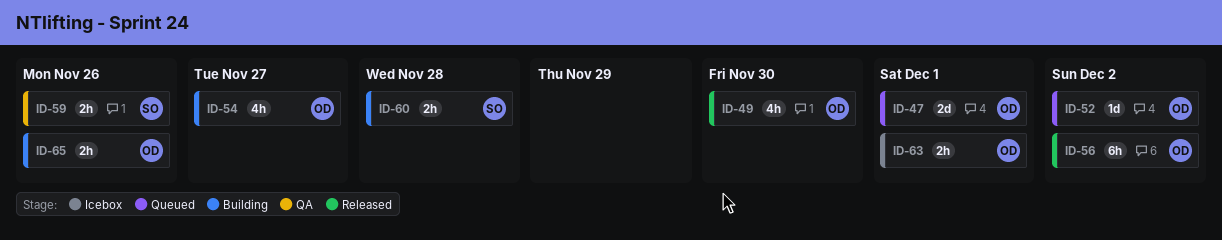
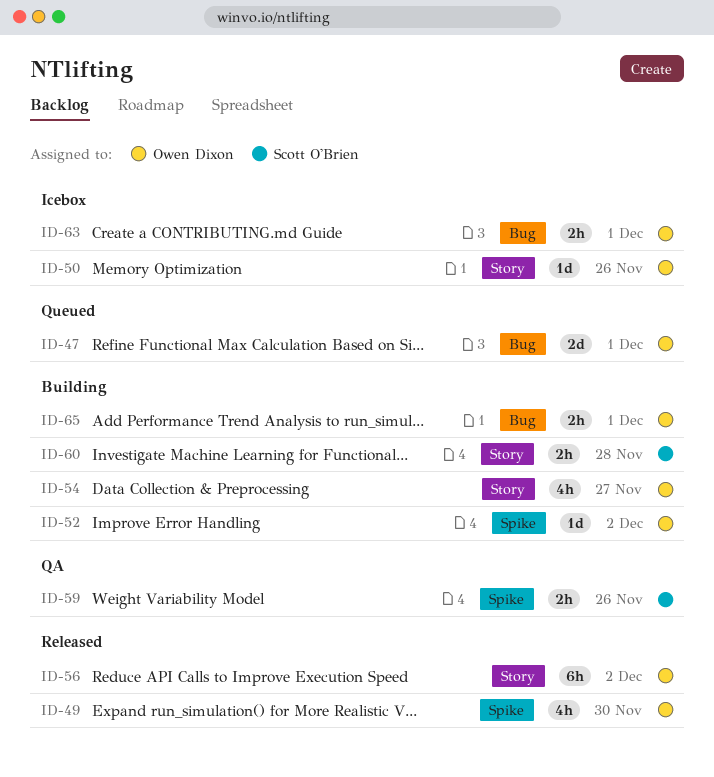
ID-50: none -> present
ID-52, status: Queued -> Building
ID-65, due: Nov 26 -> Dec 1

